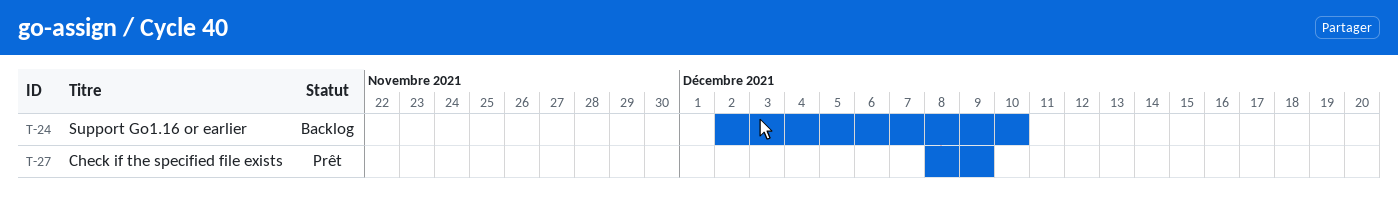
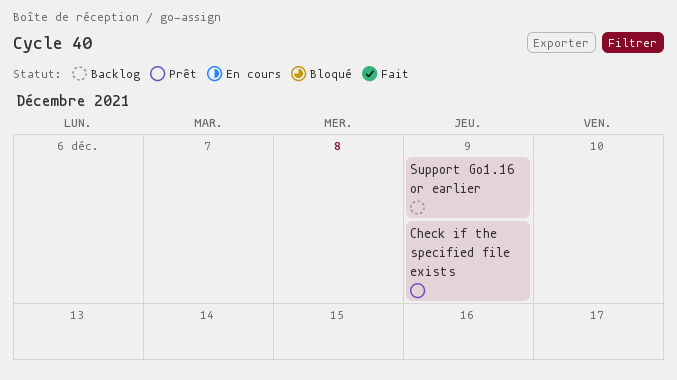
Support Go1.16 or earlier, due: Dec 10 -> Dec 9

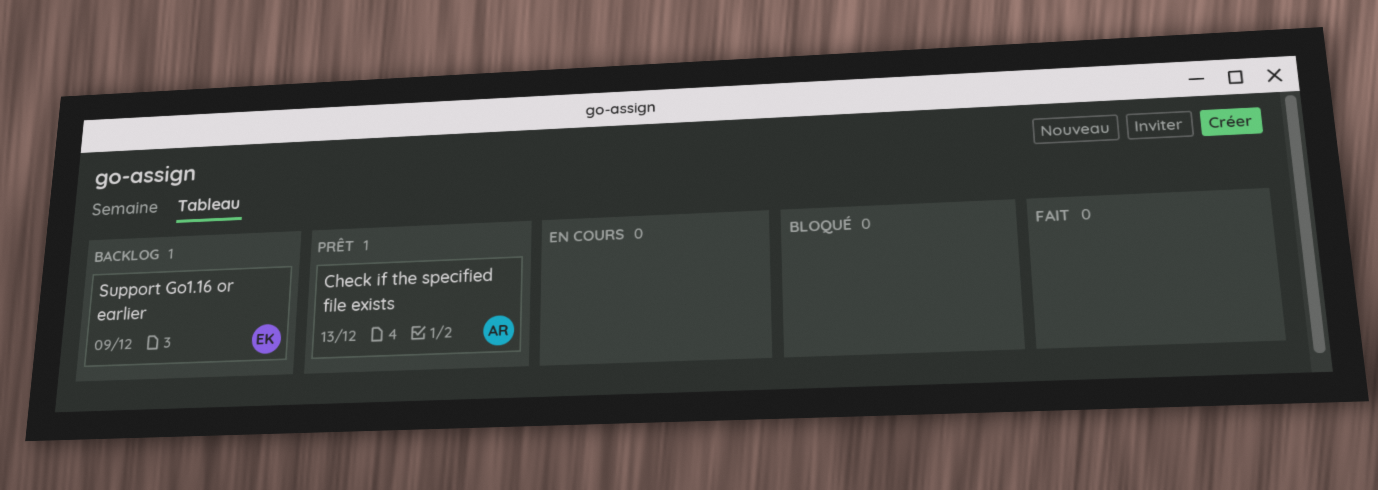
Check if the specified file exists, due: Dec 9 -> Dec 13

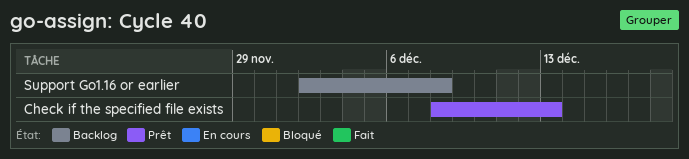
Support Go1.16 or earlier, due: Dec 9 -> Dec 8

